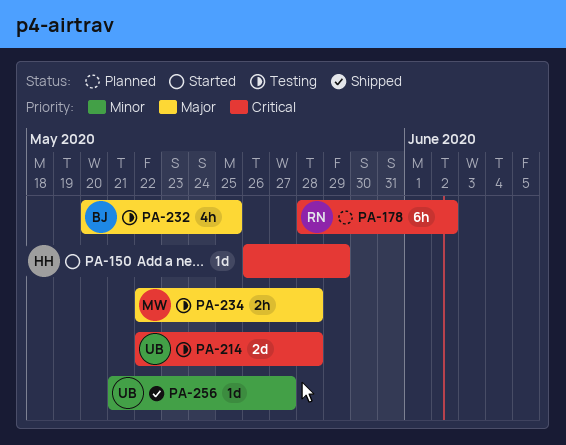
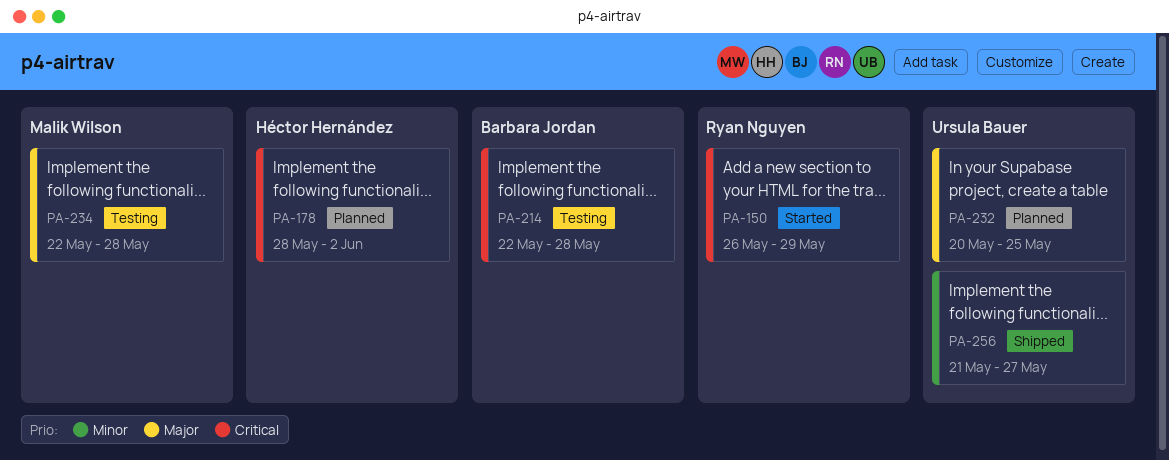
PA-150, owner: Héctor Hernández -> Ryan Nguyen
PA-178, owner: Ryan Nguyen -> Héctor Hernández
PA-214, owner: Ursula Bauer -> Barbara Jordan
PA-232, status: Testing -> Planned
PA-232, owner: Barbara Jordan -> Ursula Bauer

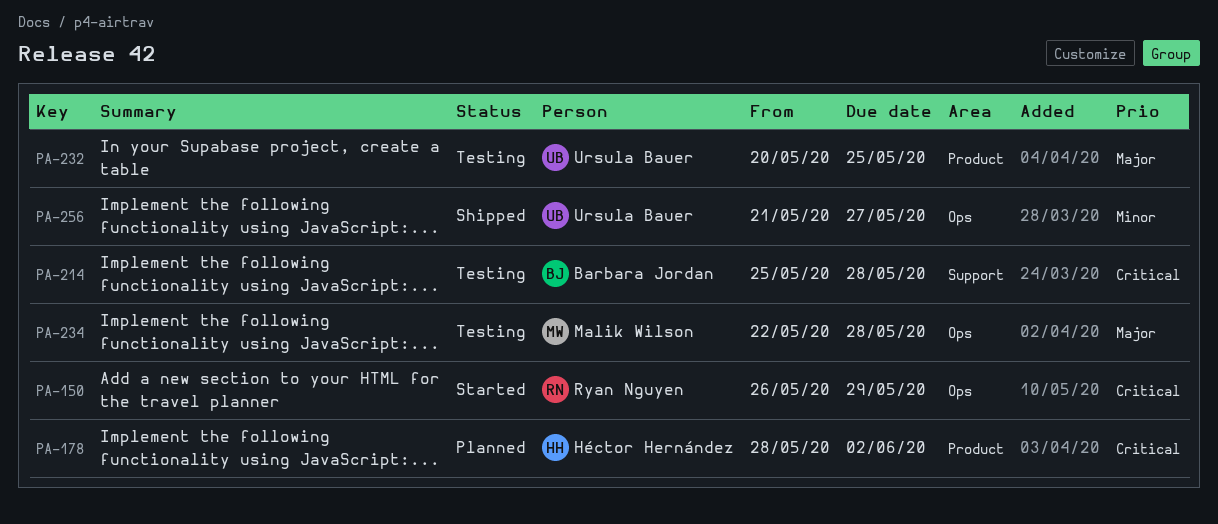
PA-214, start: May 22 -> May 25
PA-232, status: Planned -> Testing

